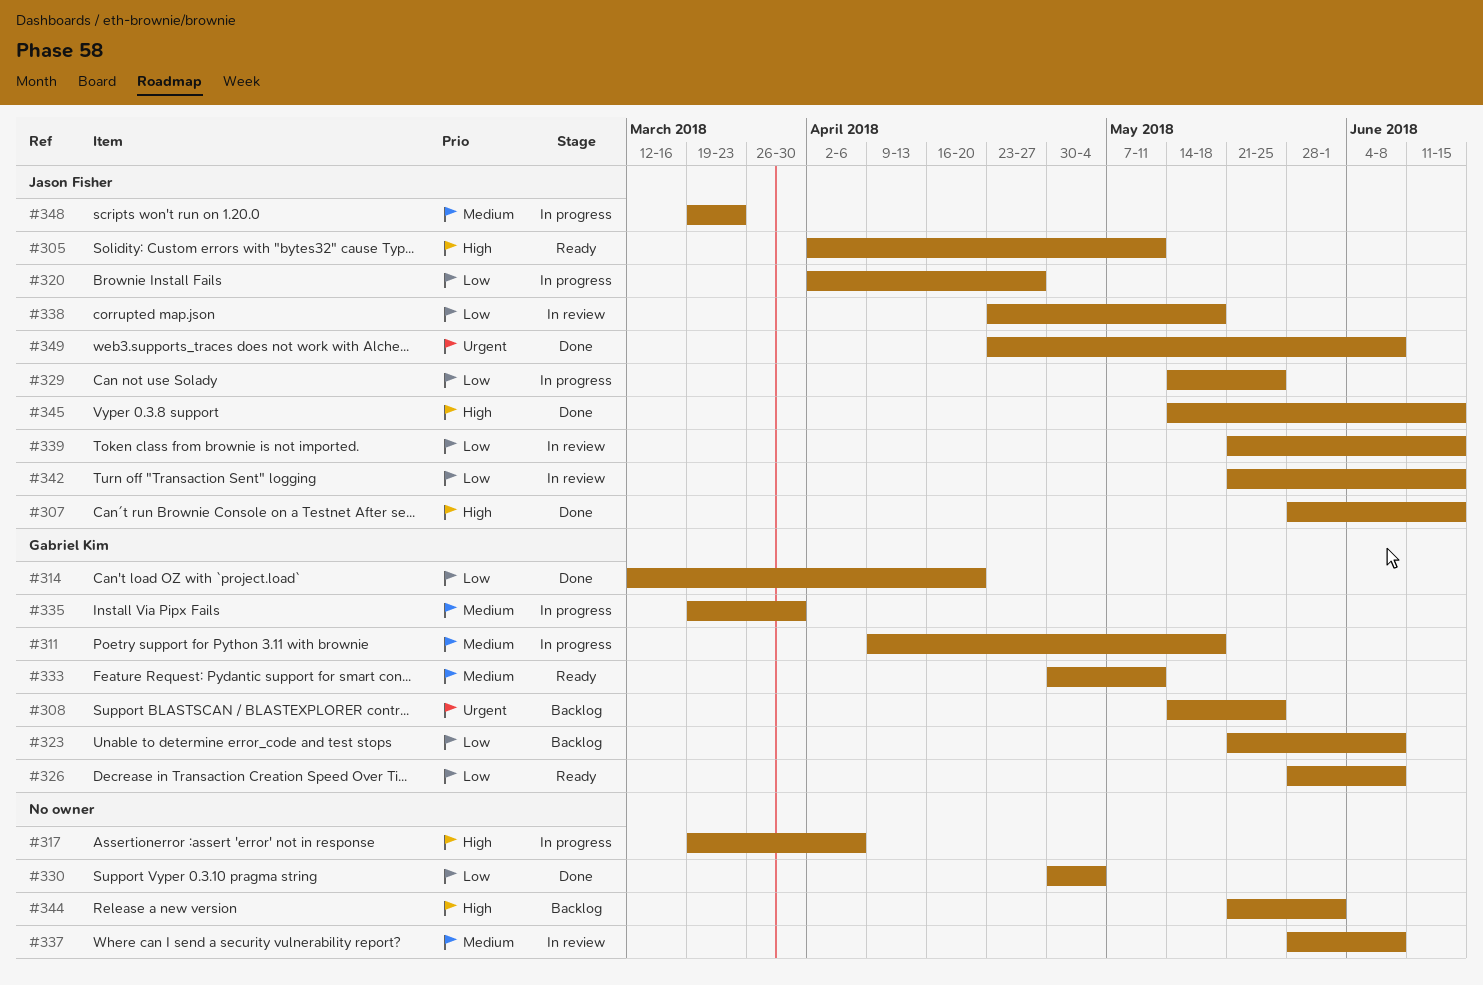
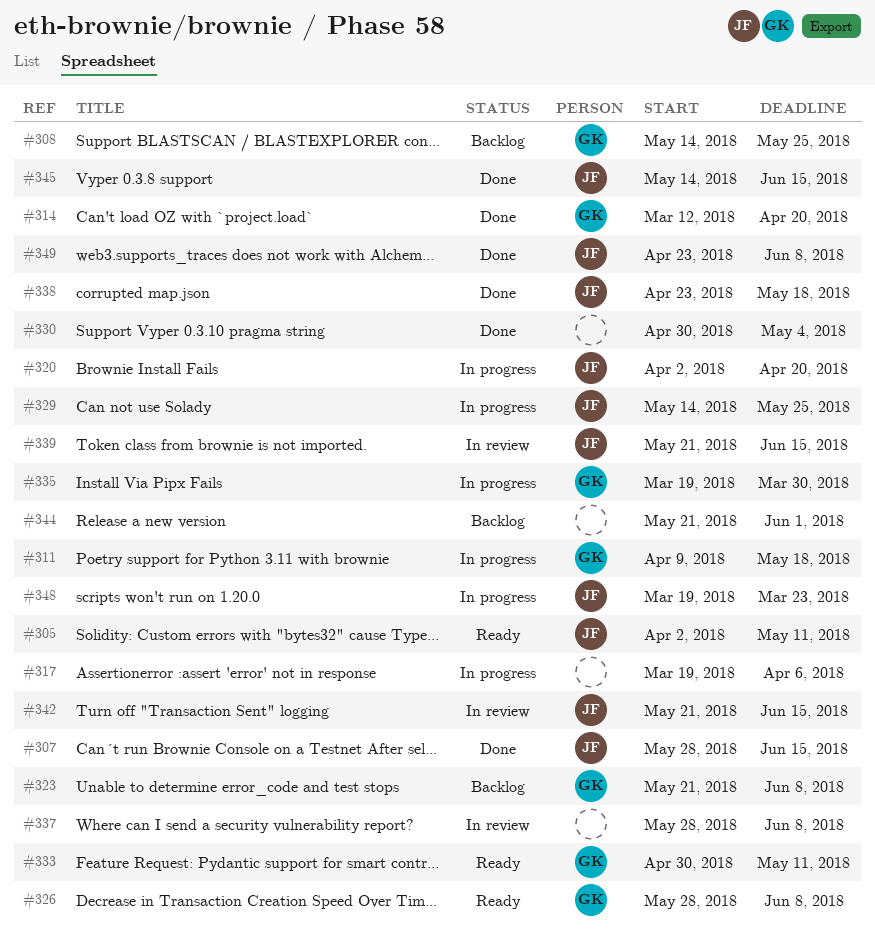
#320, due: Apr 27 -> Apr 20
#338, status: In review -> Done

